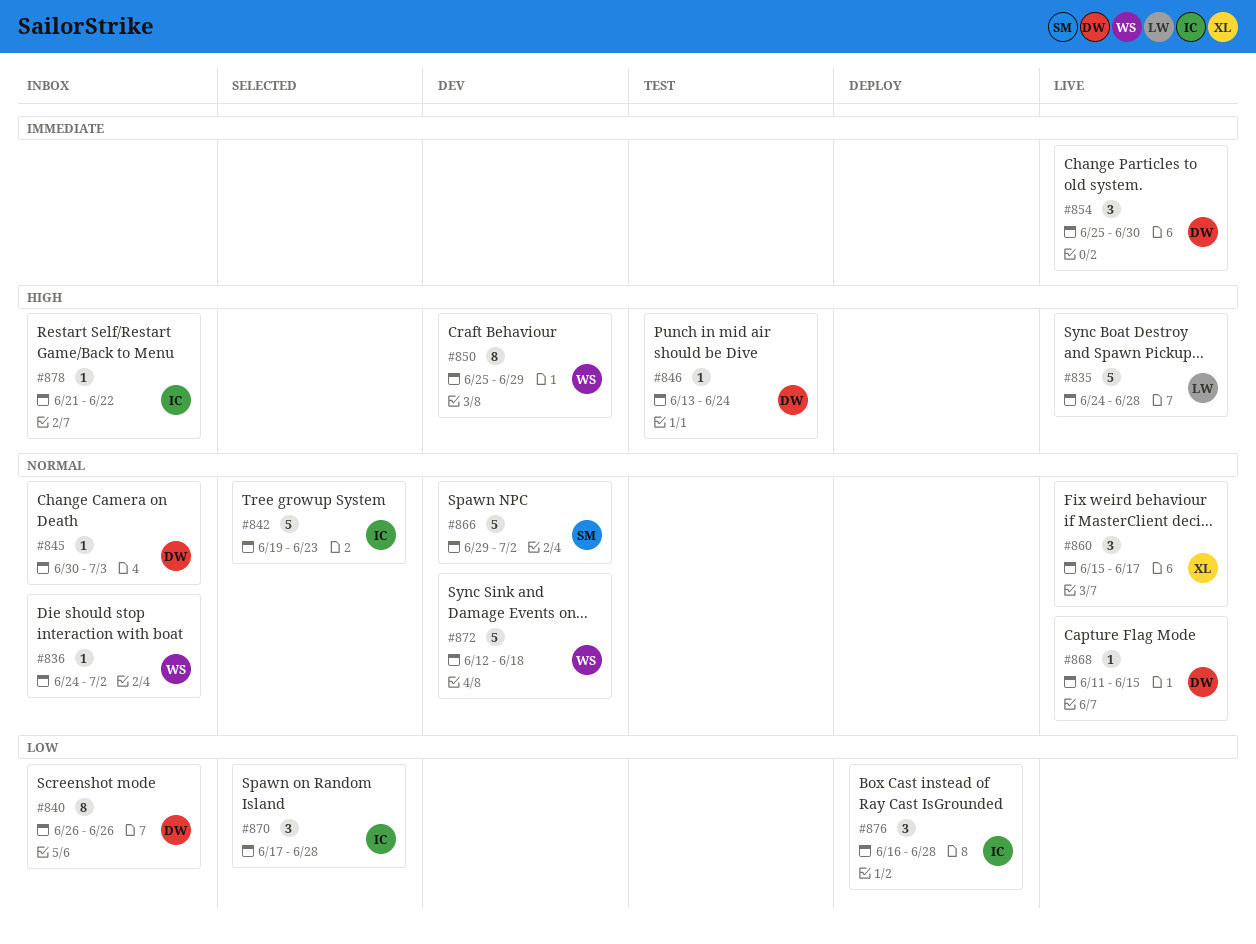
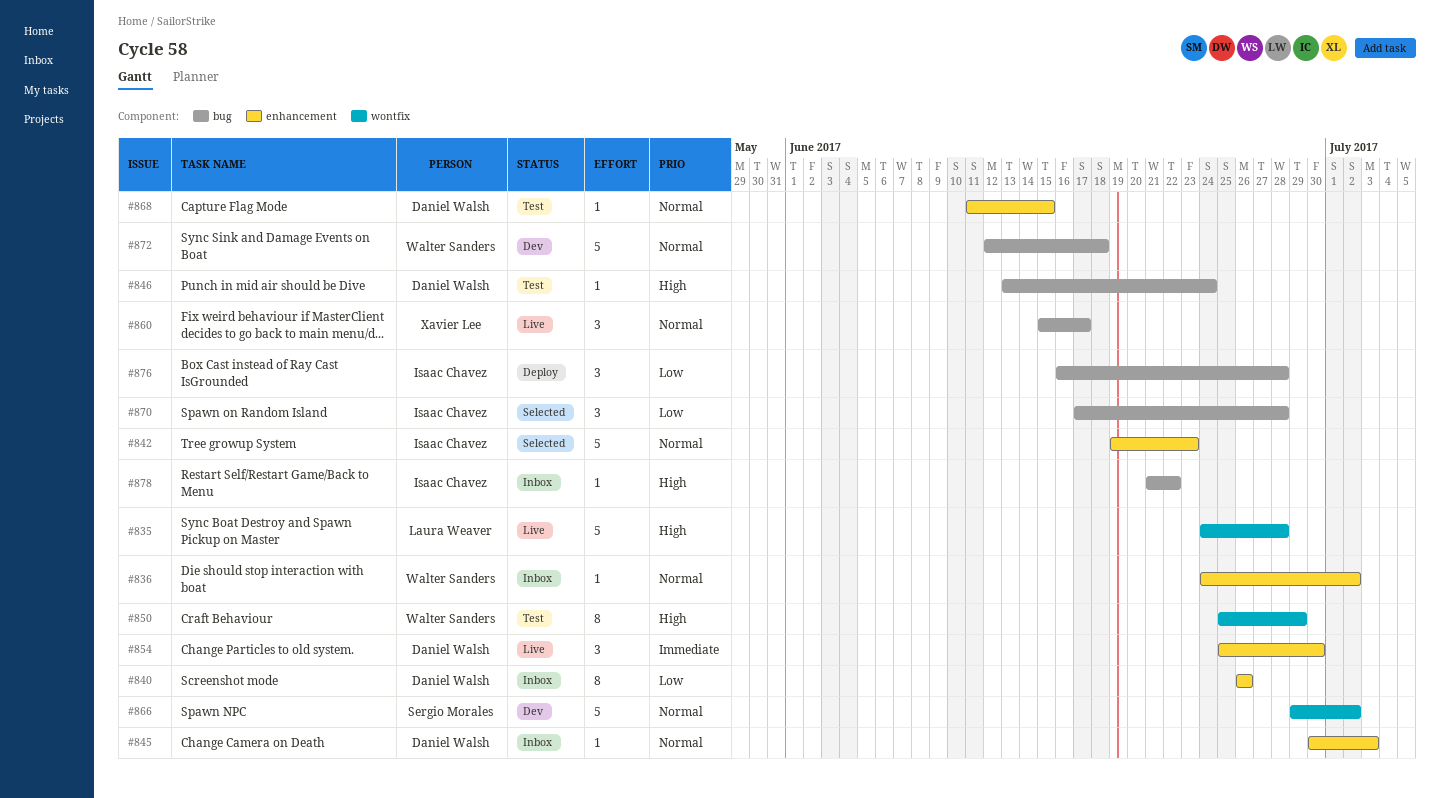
#850, status: Dev -> Test
#868, status: Live -> Test

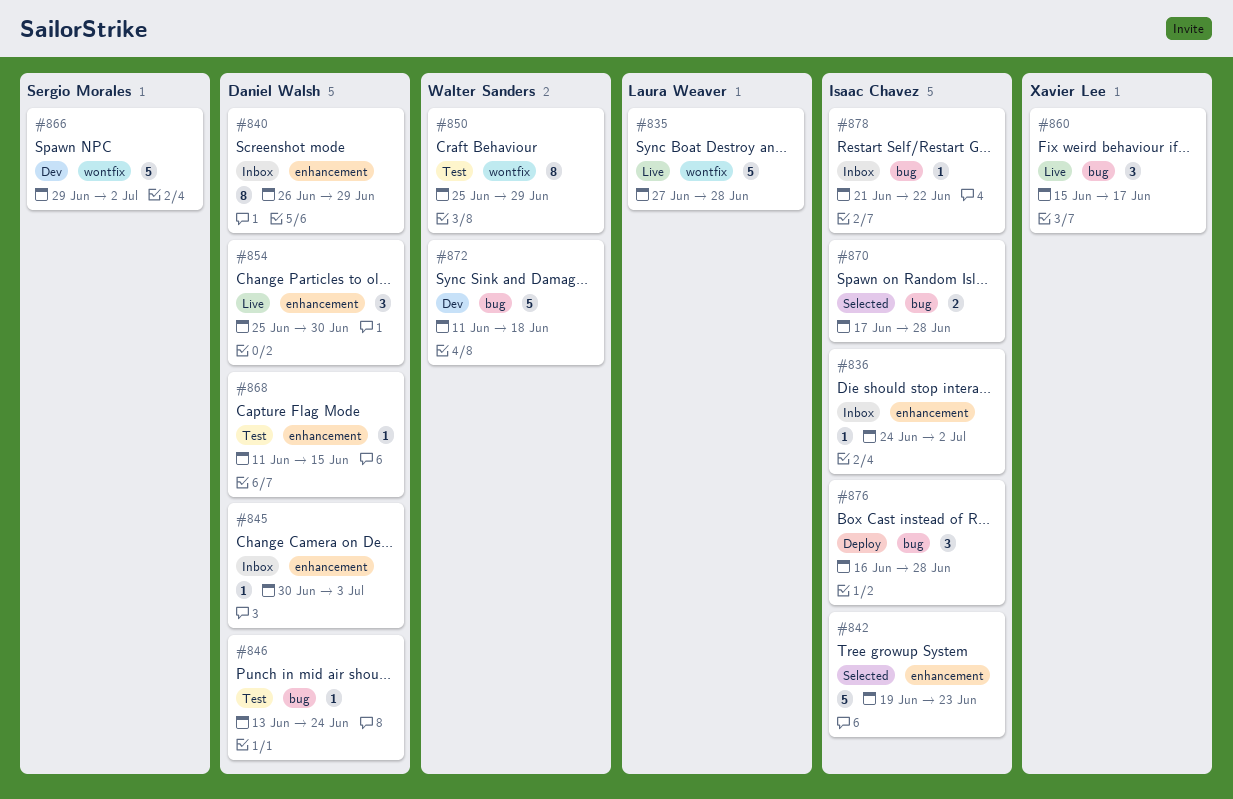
#835, start: Jun 24 -> Jun 27
#836, owner: Walter Sanders -> Isaac Chavez
#840, due: Jun 26 -> Jun 29
#870, estimate: 3 -> 2
#872, start: Jun 12 -> Jun 11

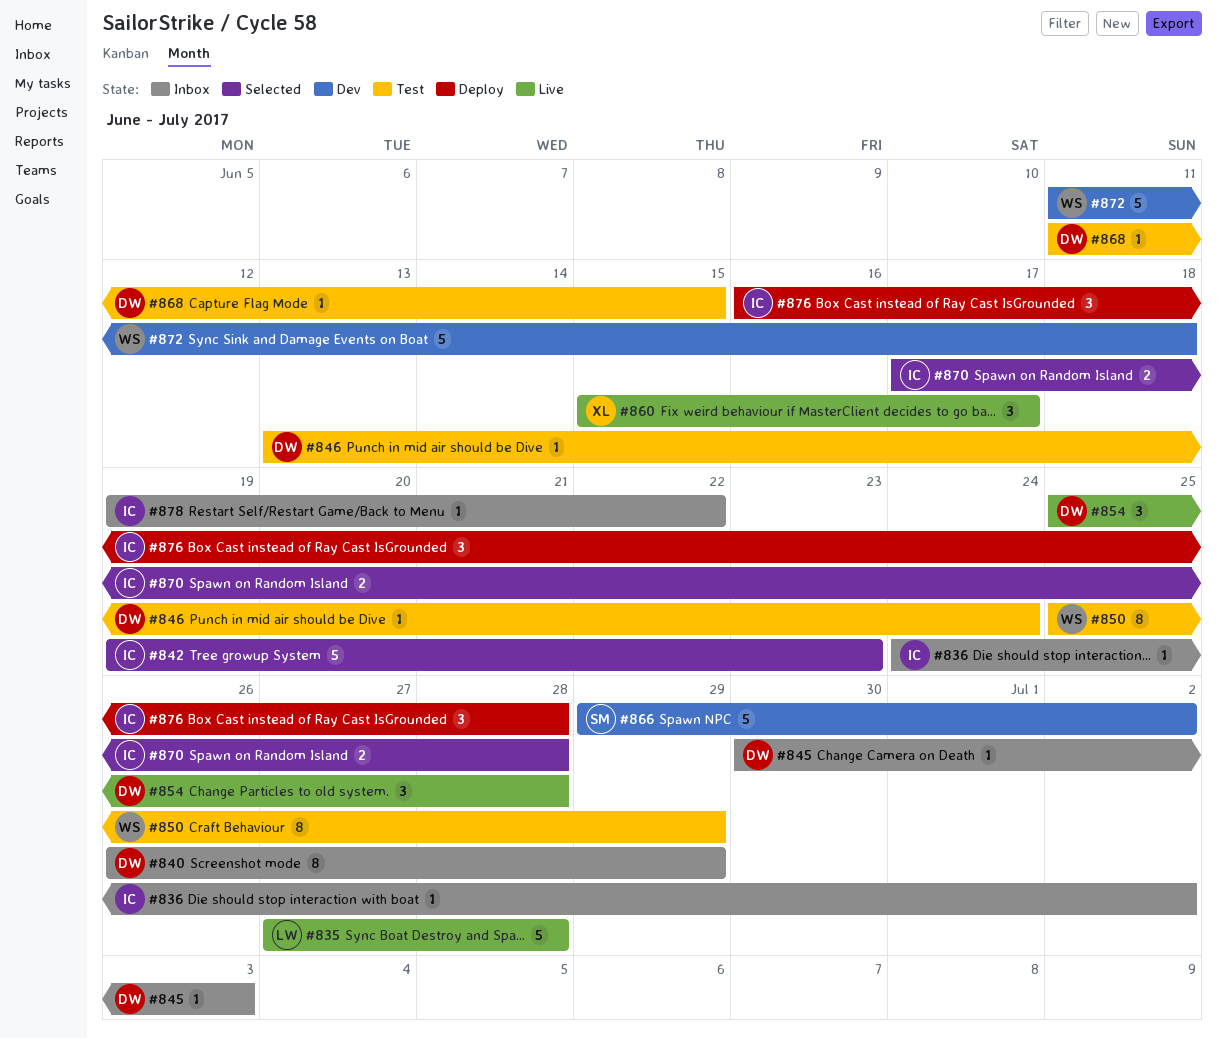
#854, due: Jun 30 -> Jun 28
#878, start: Jun 21 -> Jun 19

